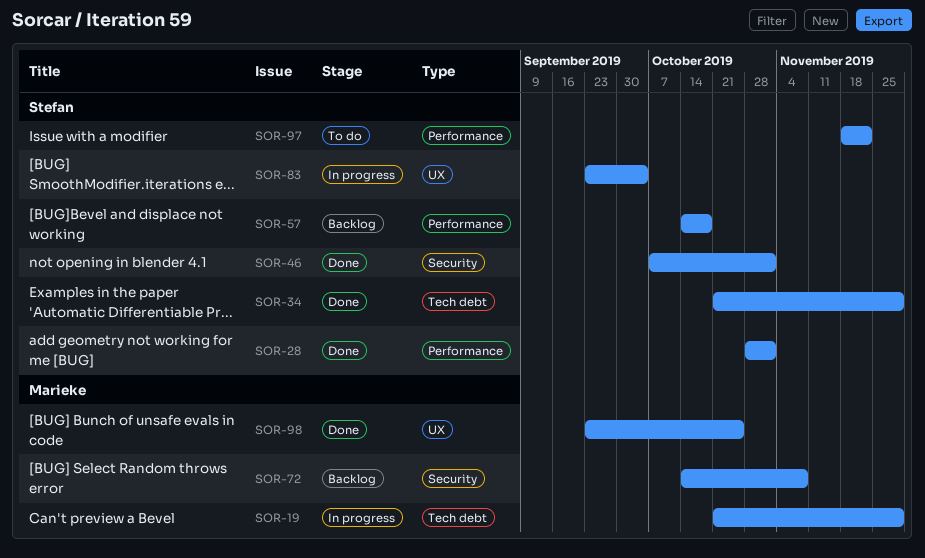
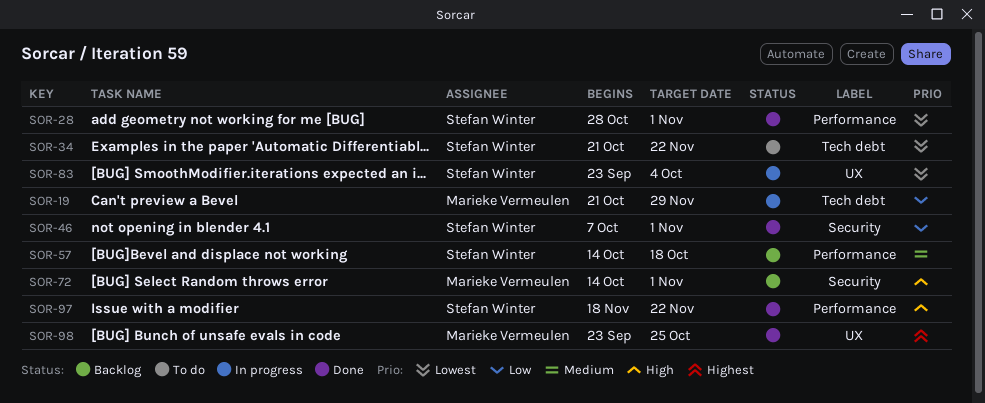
SOR-34, status: Done -> To do
SOR-34, due: Nov 29 -> Nov 22
SOR-72, due: Nov 8 -> Nov 1
SOR-97, status: To do -> Done

